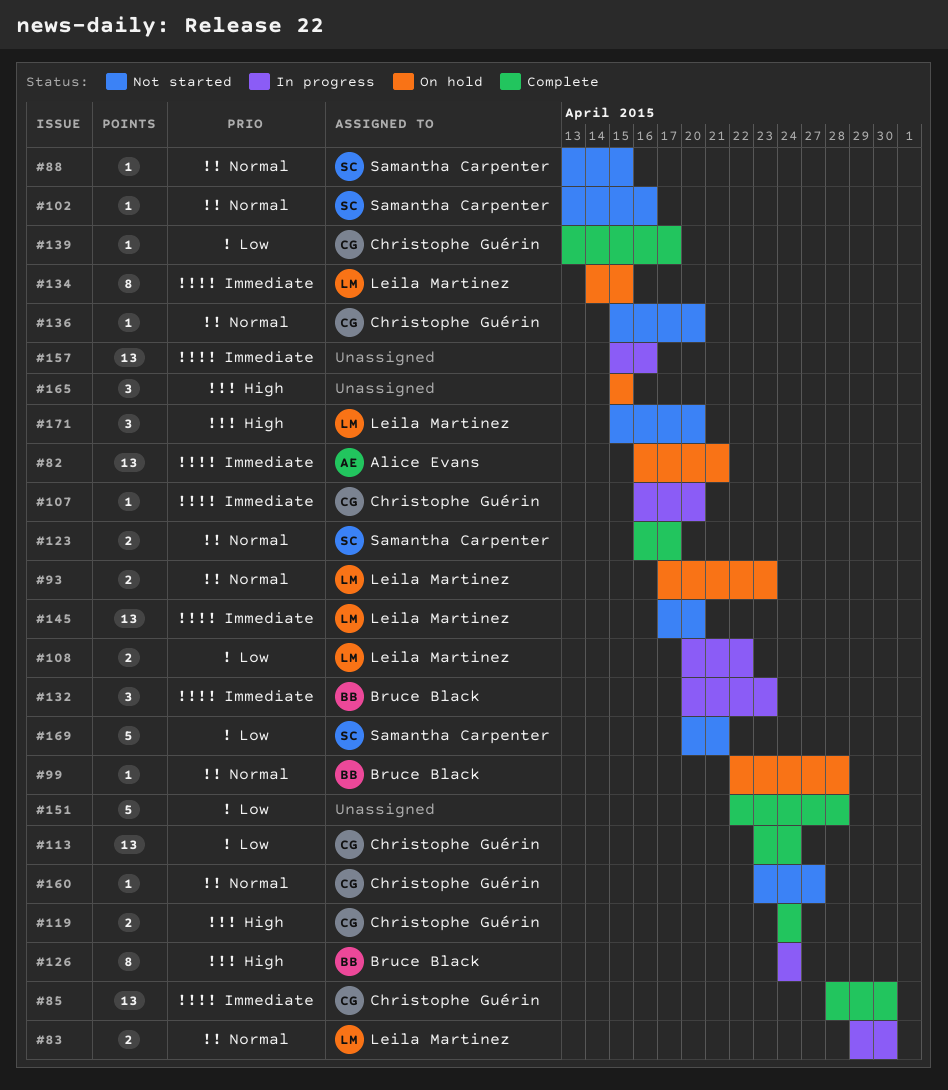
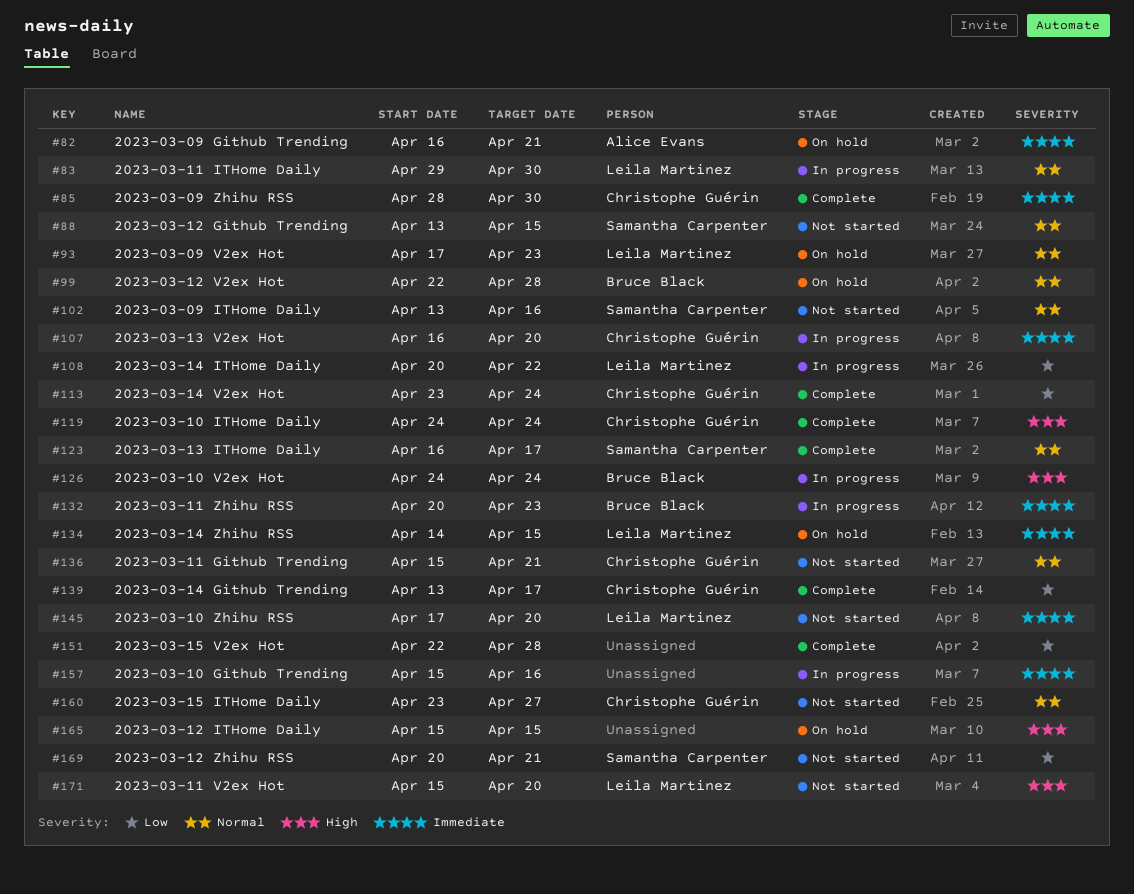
#136, due: Apr 20 -> Apr 21

